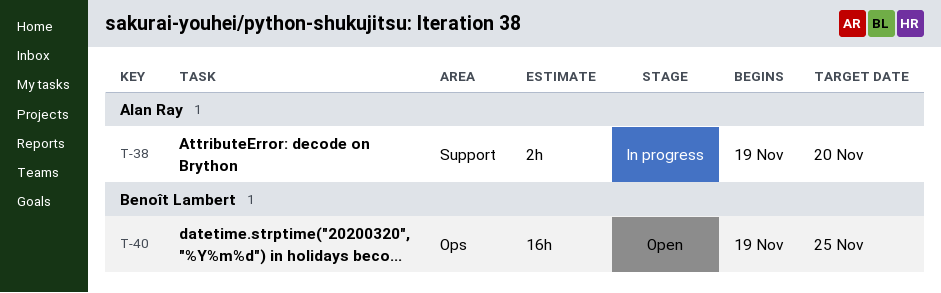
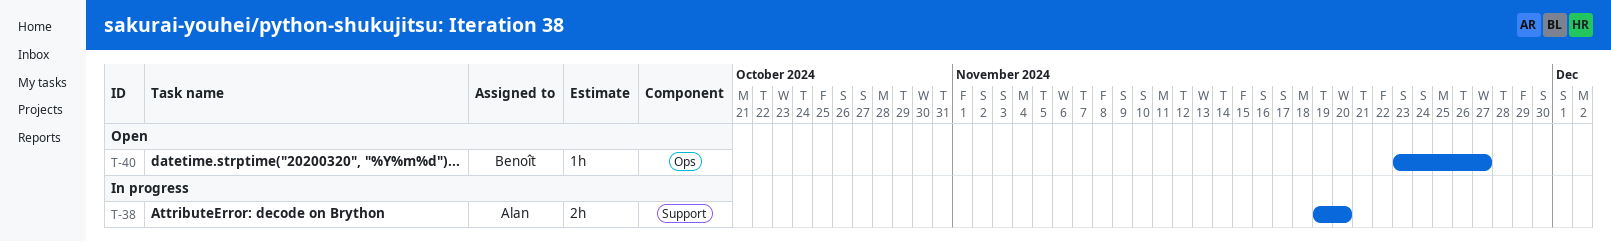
T-40, estimate: 16h -> 1h
T-40, start: Nov 19 -> Nov 23
T-40, due: Nov 25 -> Nov 27

